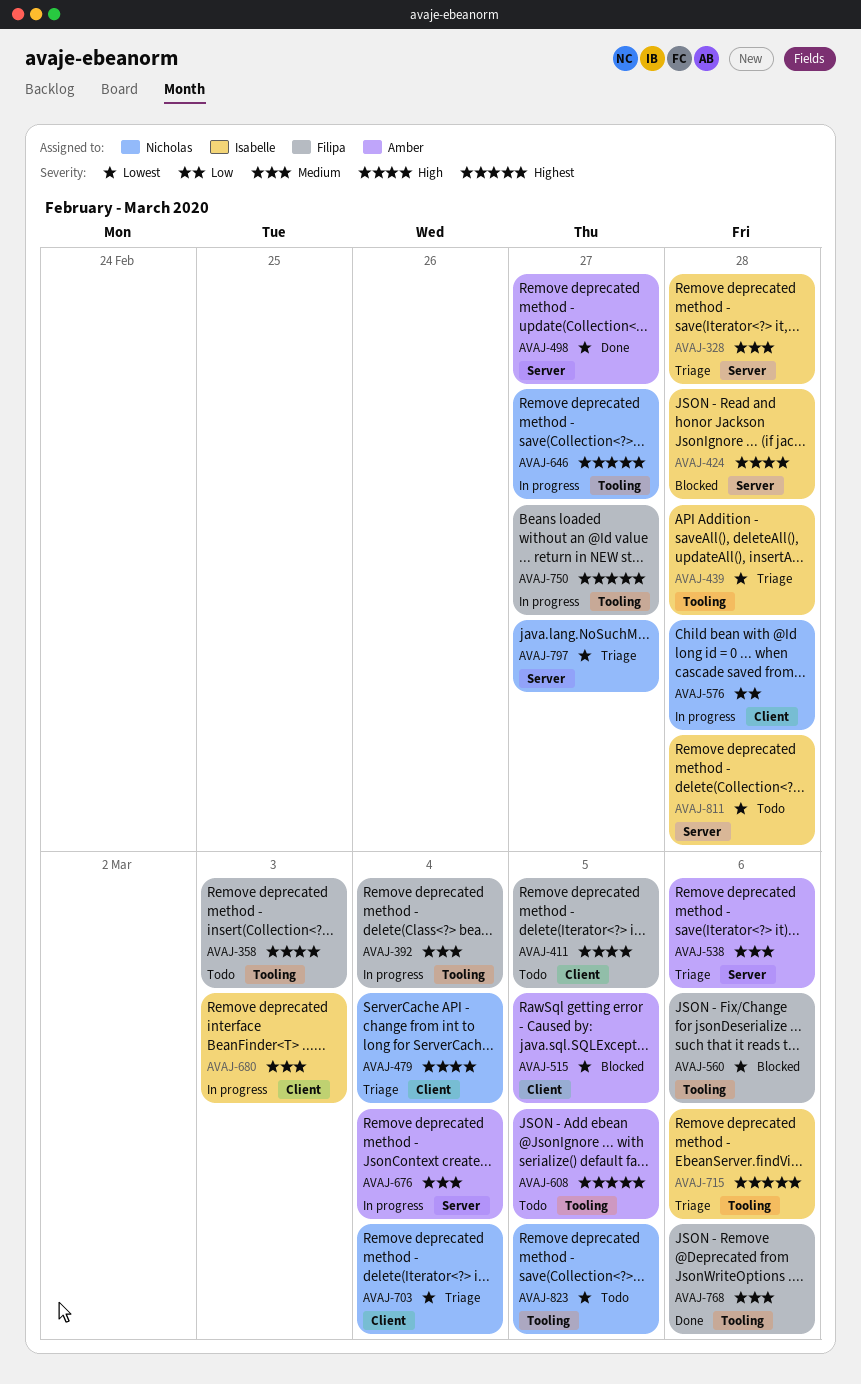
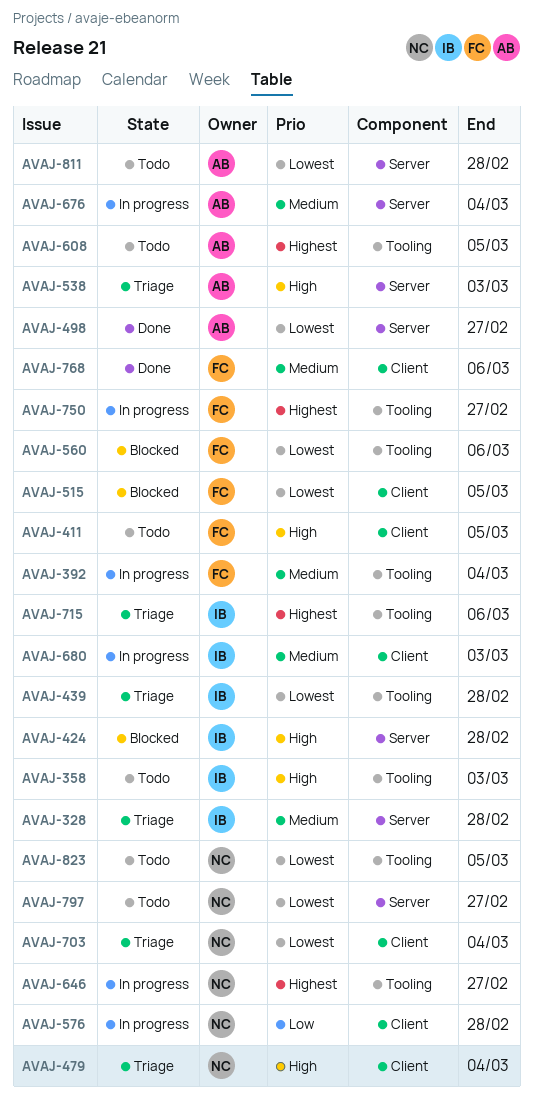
AVAJ-358, owner: Filipa -> Isabelle
AVAJ-515, owner: Amber -> Filipa
AVAJ-538, priority: Medium -> High
AVAJ-538, due: Mar 6 -> Mar 3
AVAJ-768, label: Tooling -> Client
AVAJ-797, status: Triage -> Todo
AVAJ-811, owner: Isabelle -> Amber

